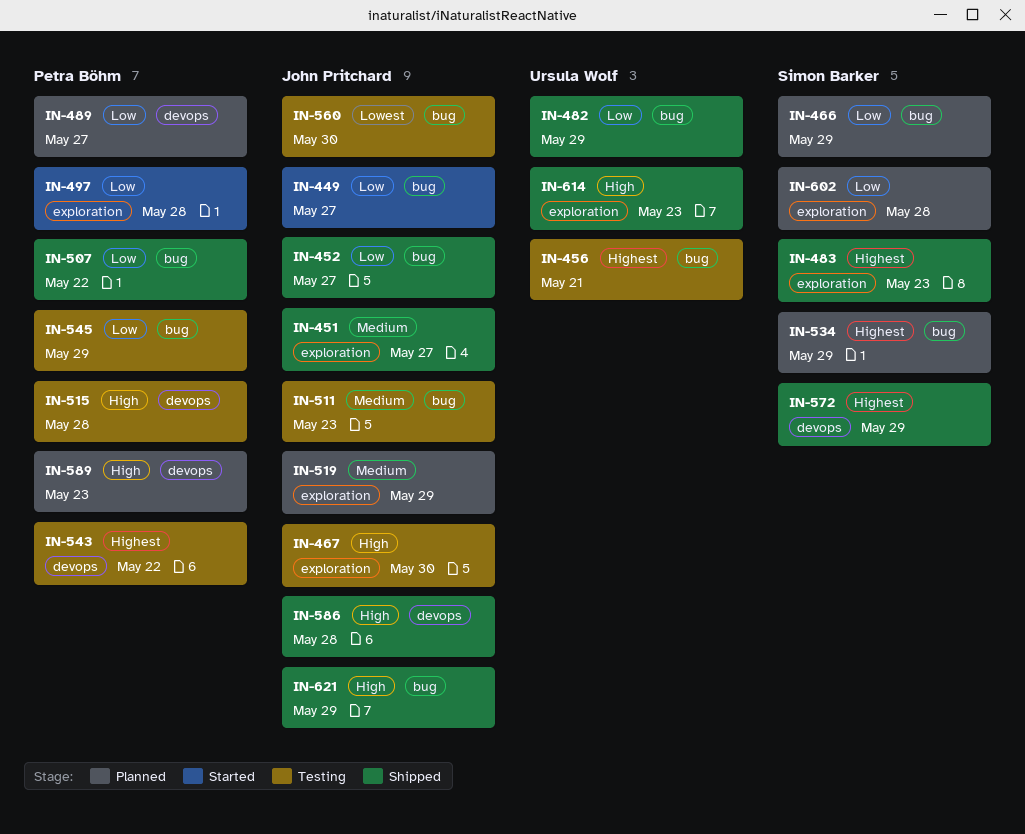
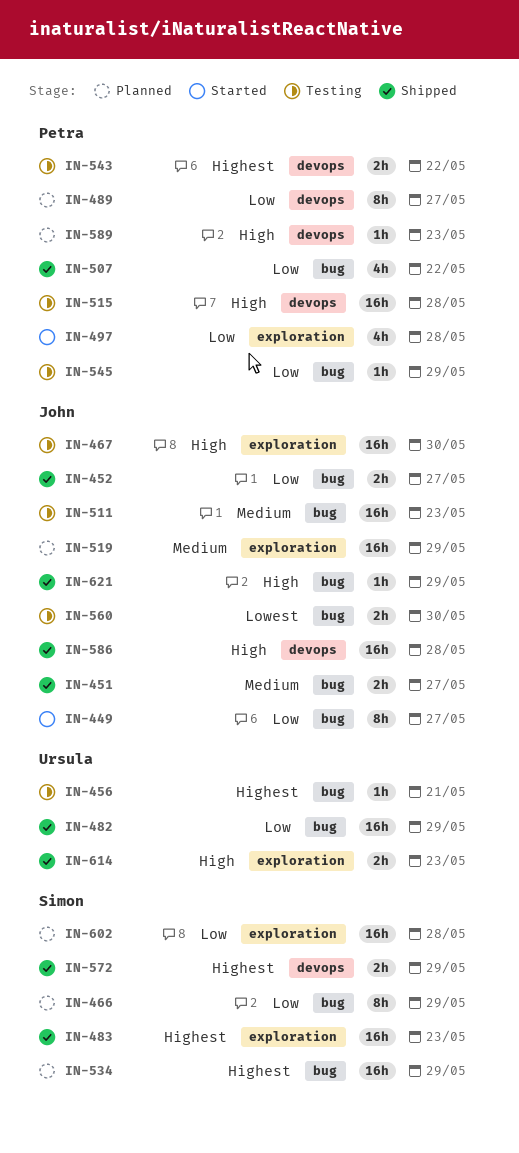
IN-451, label: exploration -> bug

